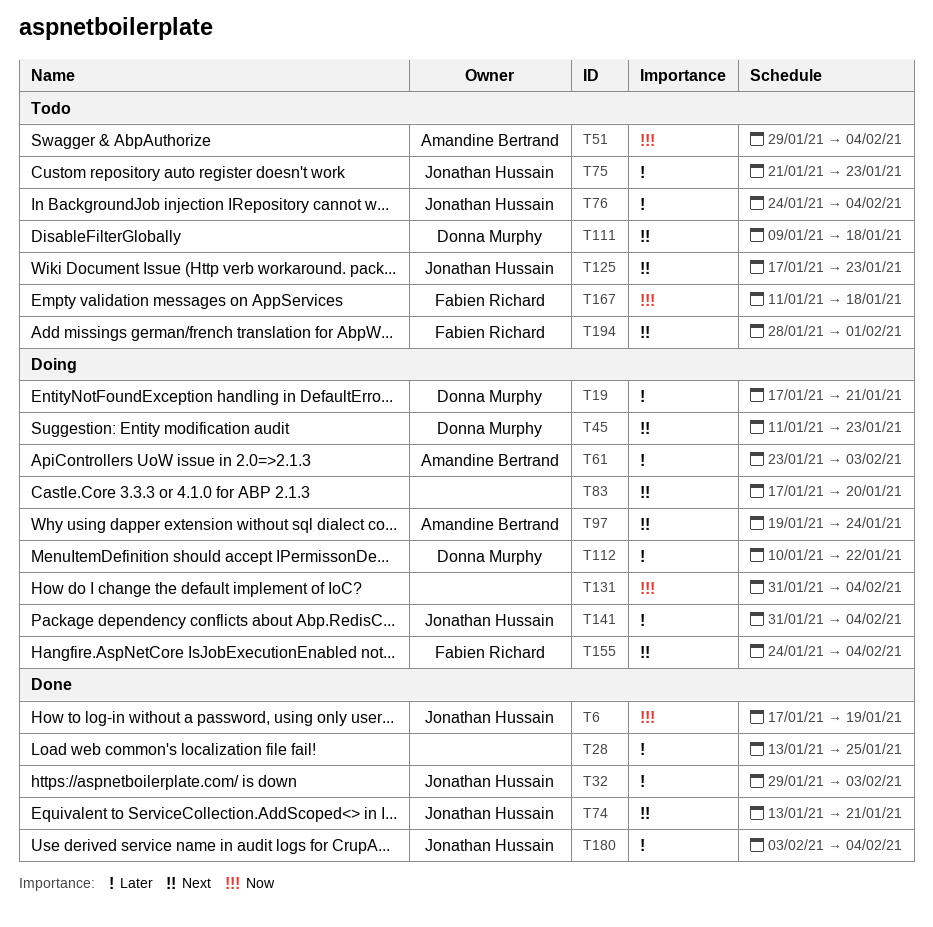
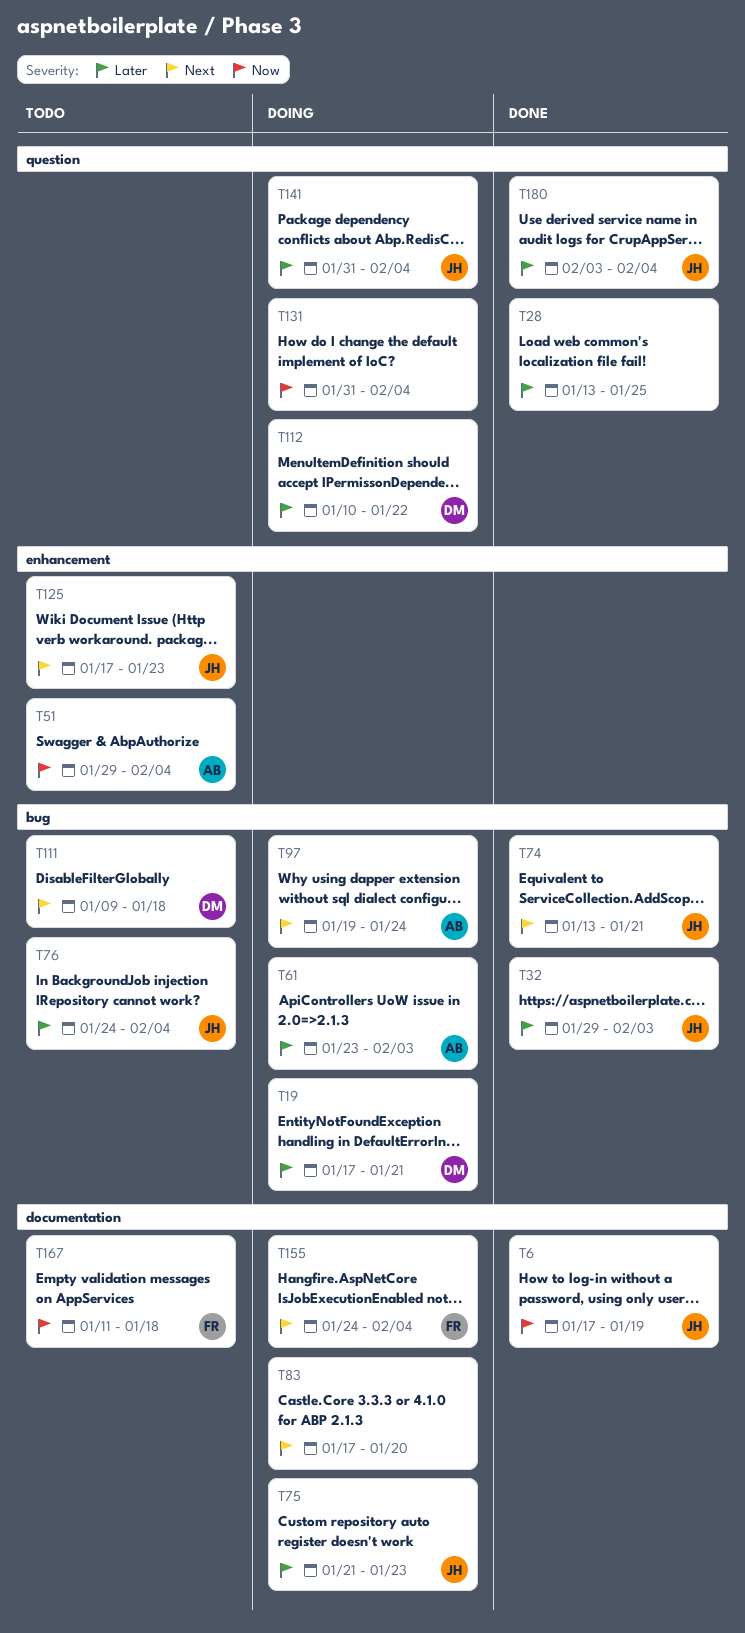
T45: present -> none
T75, status: Todo -> Doing
T194: present -> none

